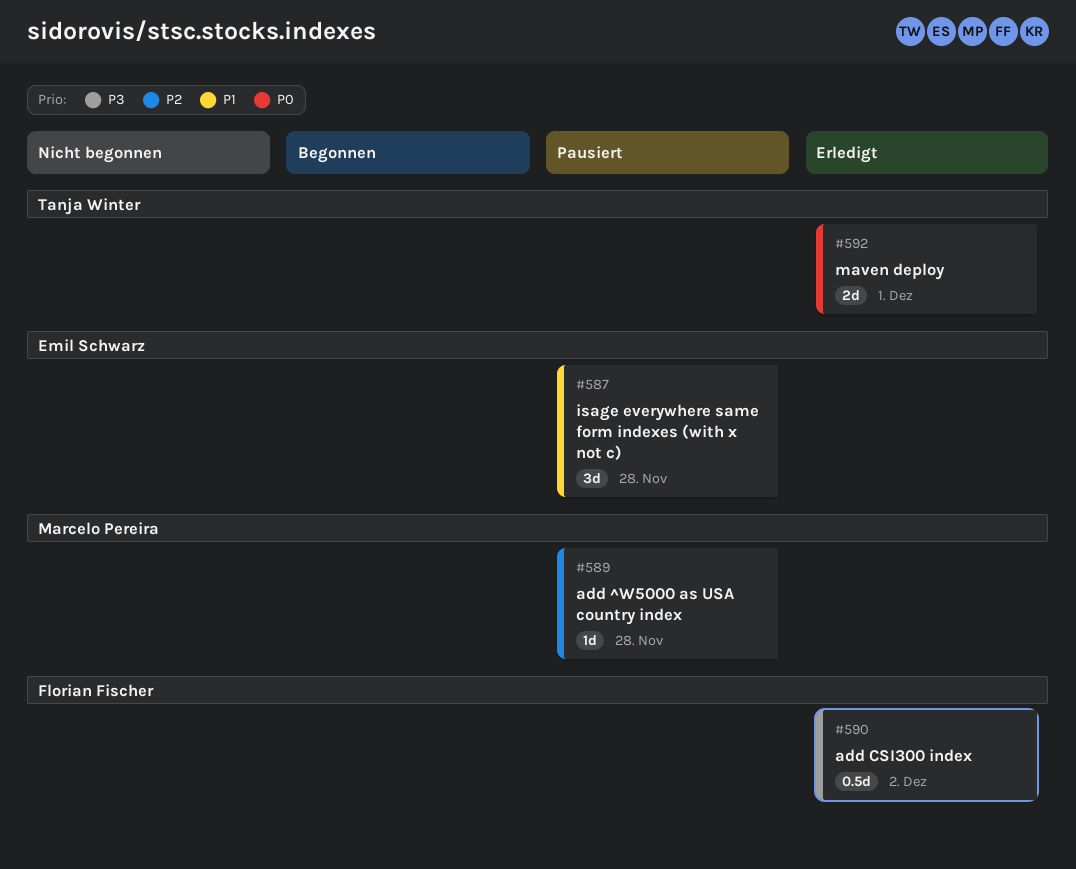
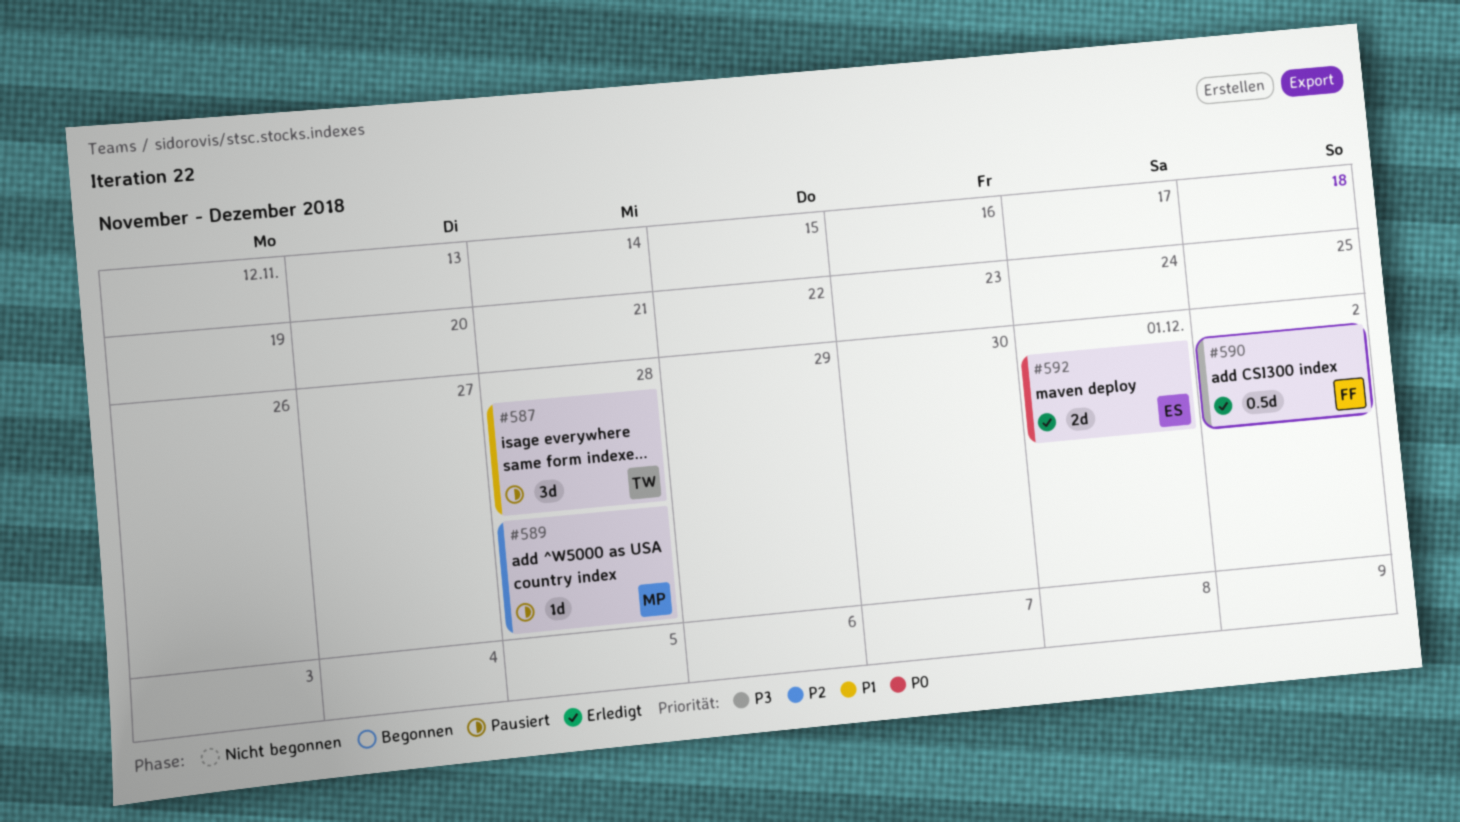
#587, owner: Emil Schwarz -> Tanja Winter
#592, owner: Tanja Winter -> Emil Schwarz

